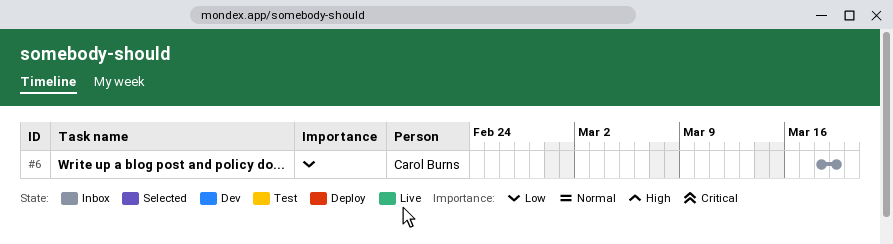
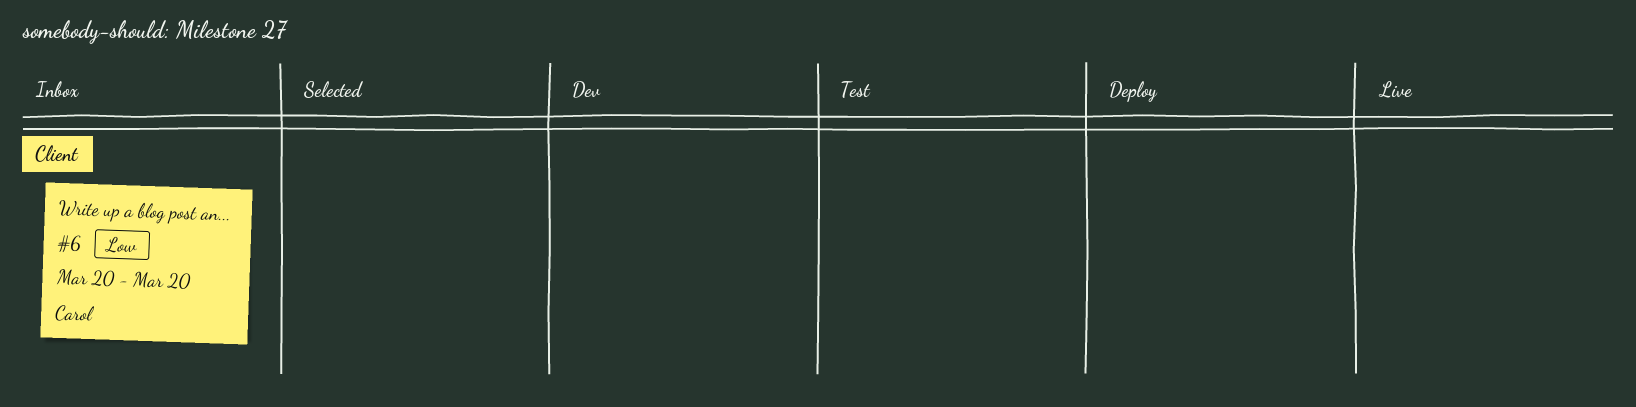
#6, start: Mar 18 -> Mar 20
#6, due: Mar 19 -> Mar 20

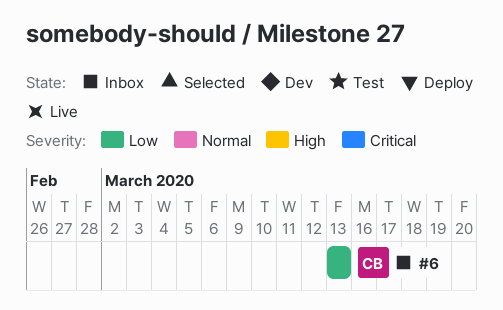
#6, start: Mar 20 -> Mar 13
#6, due: Mar 20 -> Mar 13

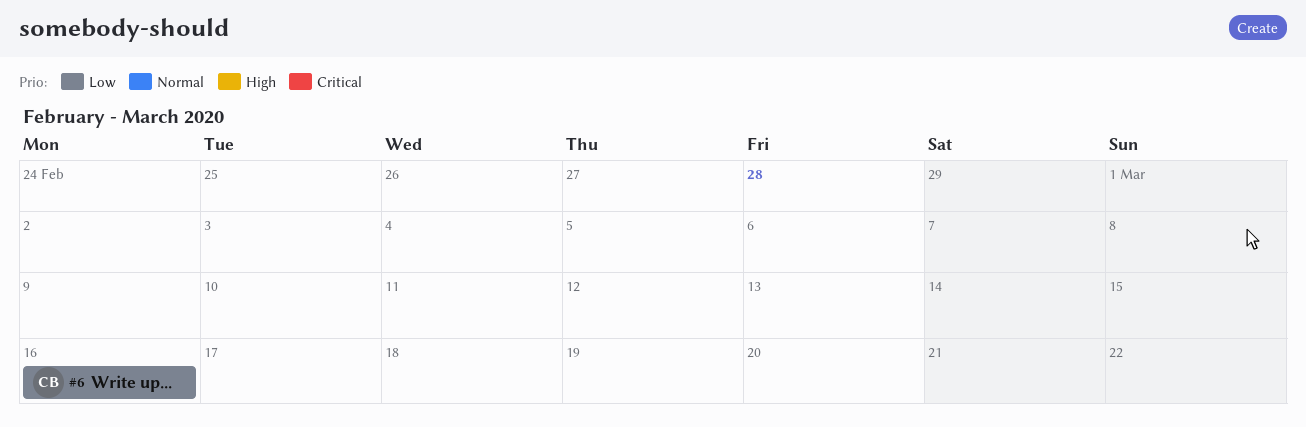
#6, start: Mar 13 -> Mar 16
#6, due: Mar 13 -> Mar 16

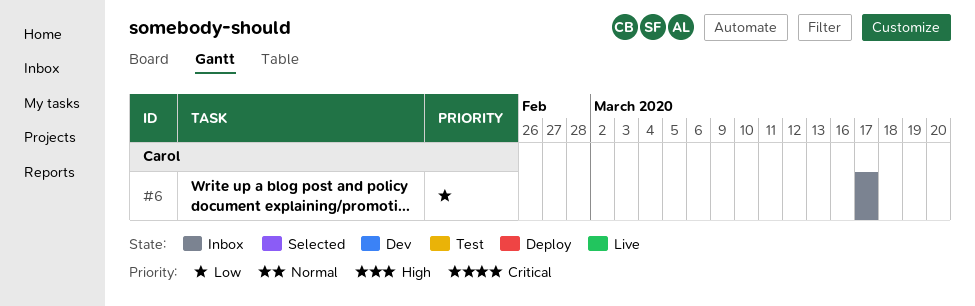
#6, start: Mar 16 -> Mar 17
#6, due: Mar 16 -> Mar 17

